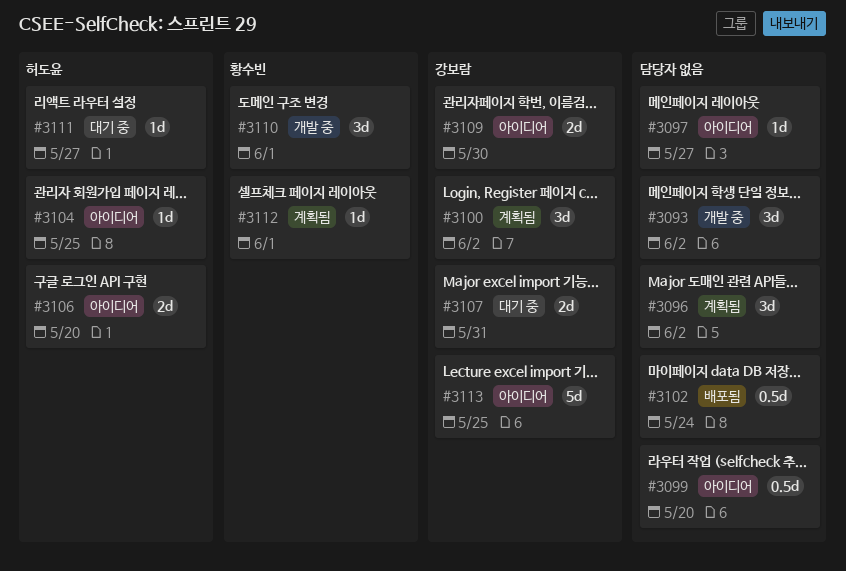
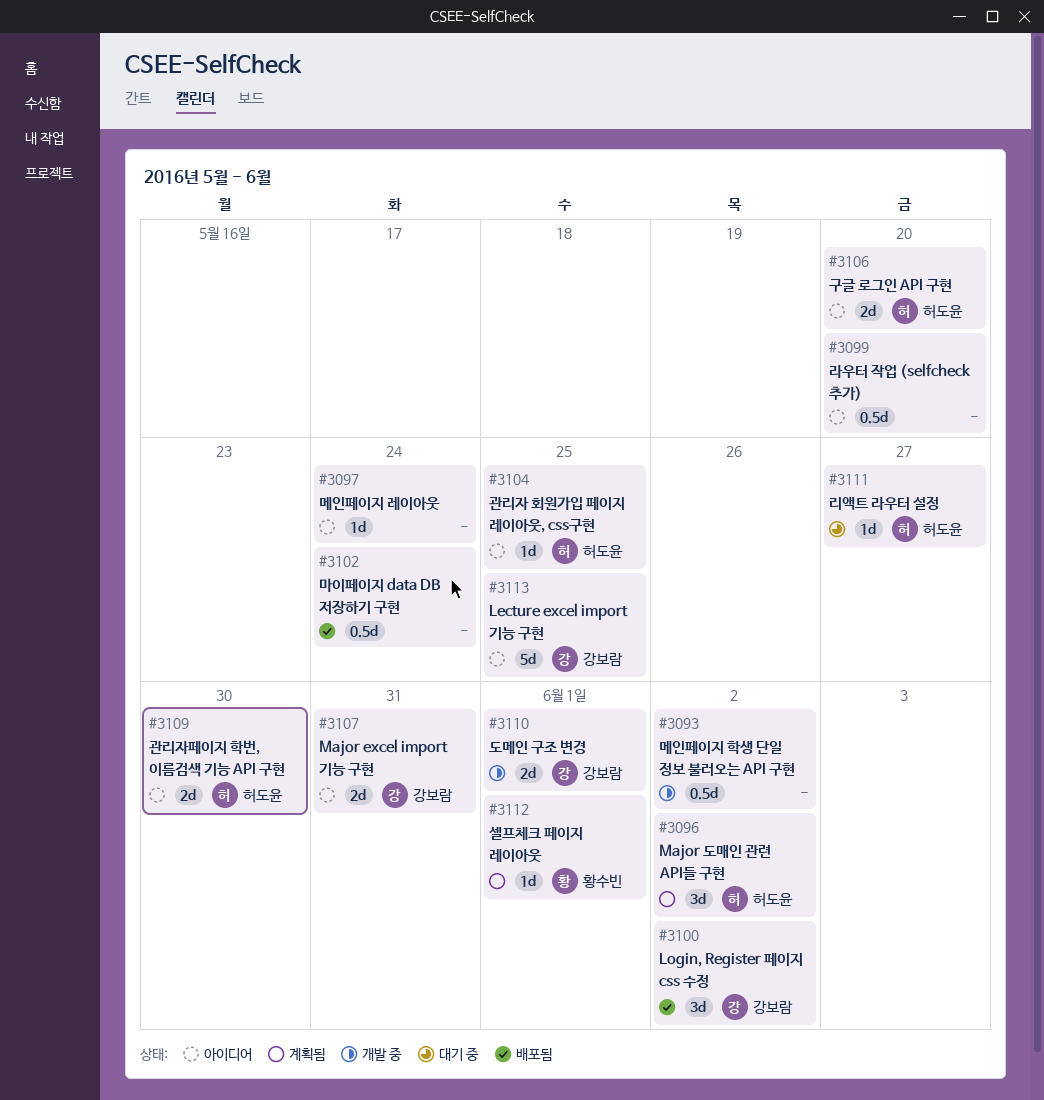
#3093, estimate: 3d -> 0.5d
#3096, owner: none -> 허도윤
#3097, due: May 27 -> May 24
#3100, status: 계획됨 -> 배포됨
#3107, status: 대기 중 -> 아이디어
#3109, owner: 강보람 -> 허도윤
#3110, owner: 황수빈 -> 강보람
#3110, estimate: 3d -> 2d

